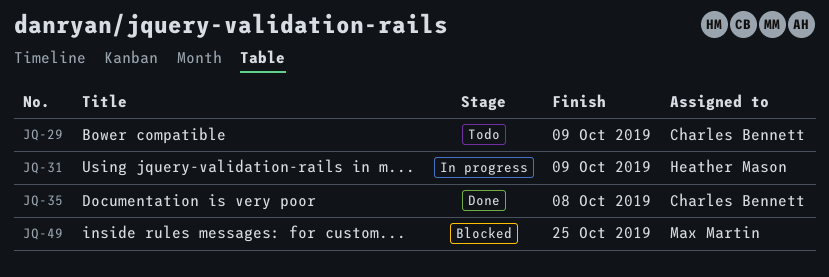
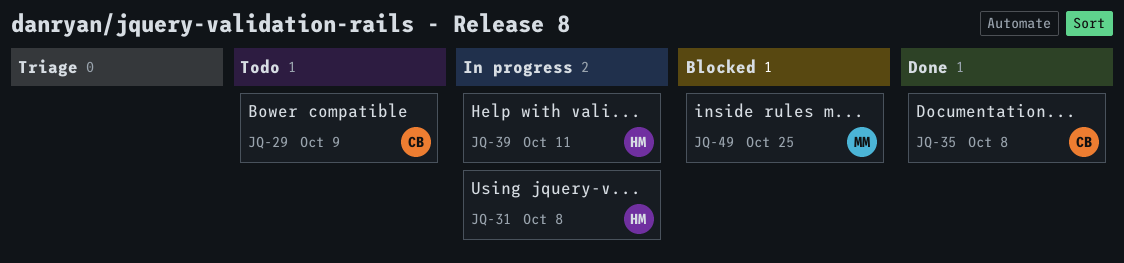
JQ-31, due: Oct 9 -> Oct 8
JQ-39: none -> present

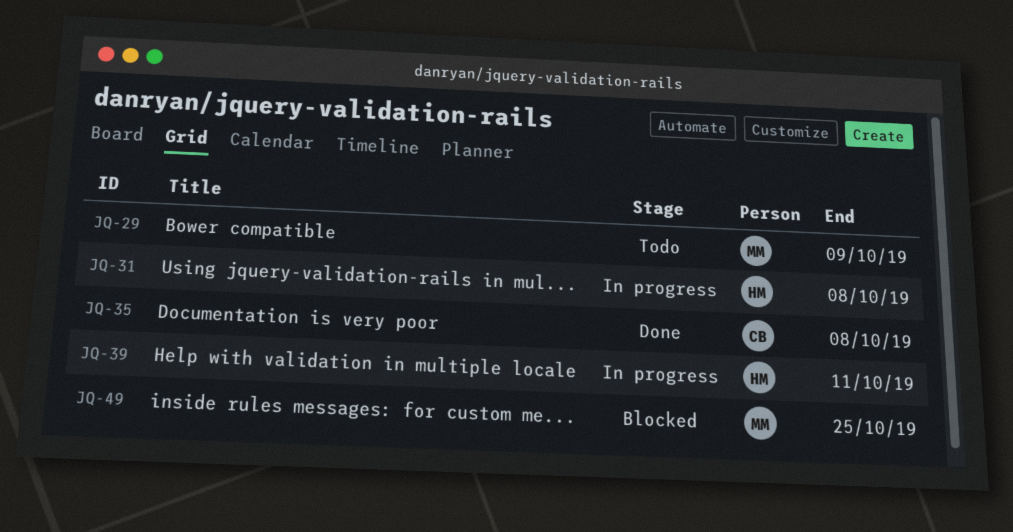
JQ-29, owner: CB -> MM

